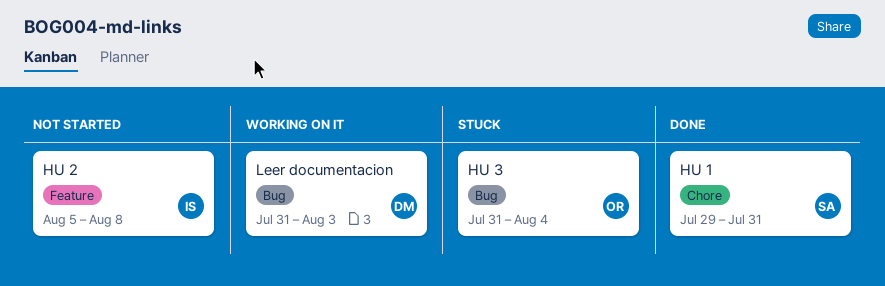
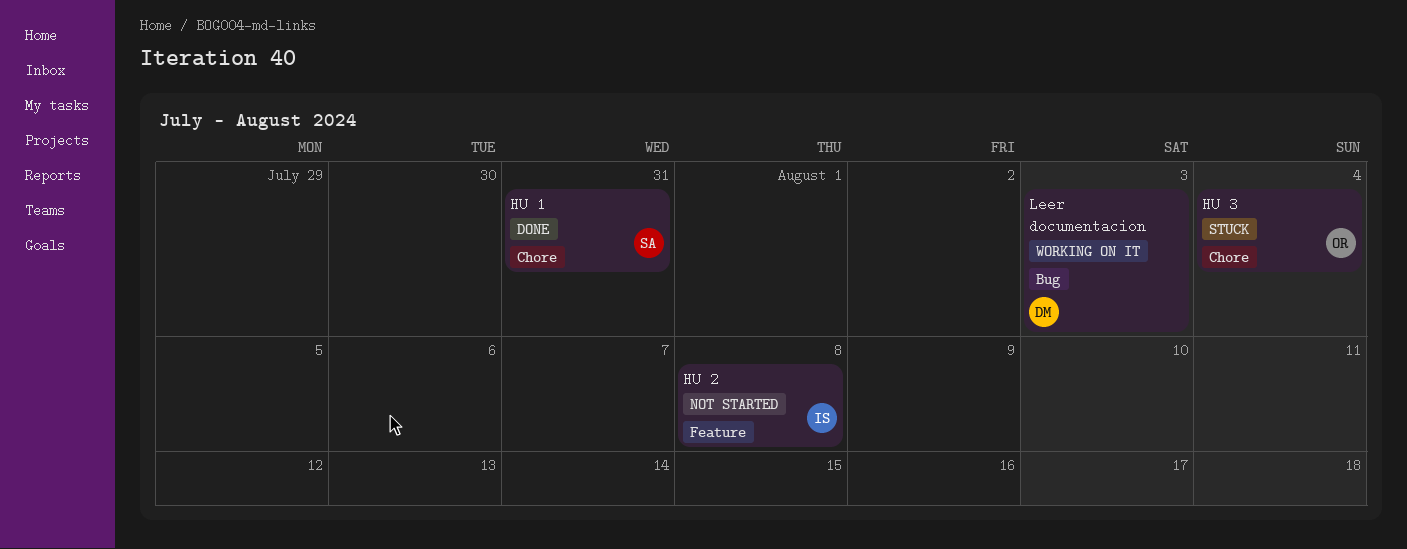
HU 3, label: Bug -> Chore

